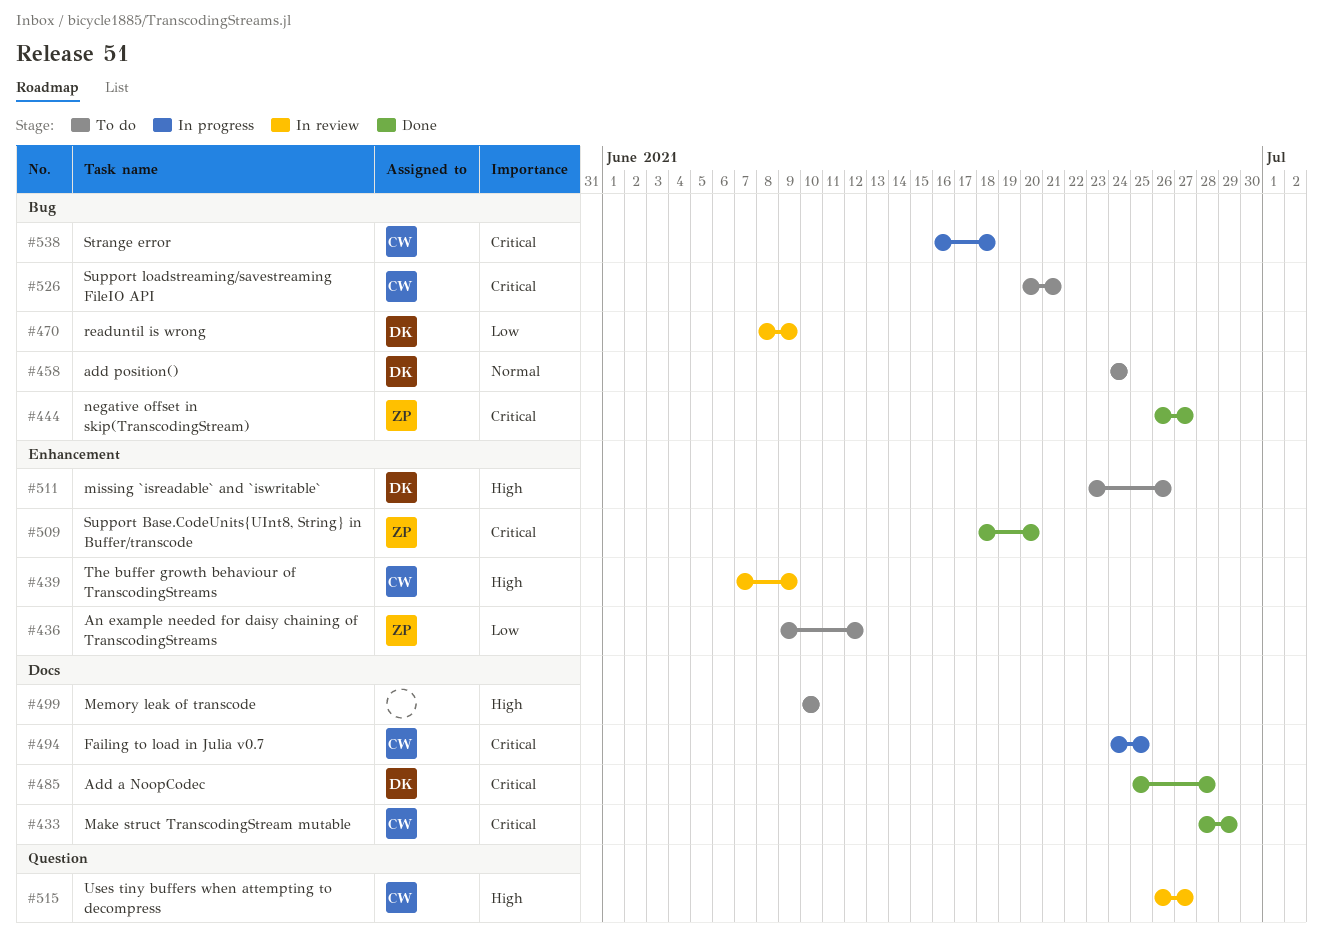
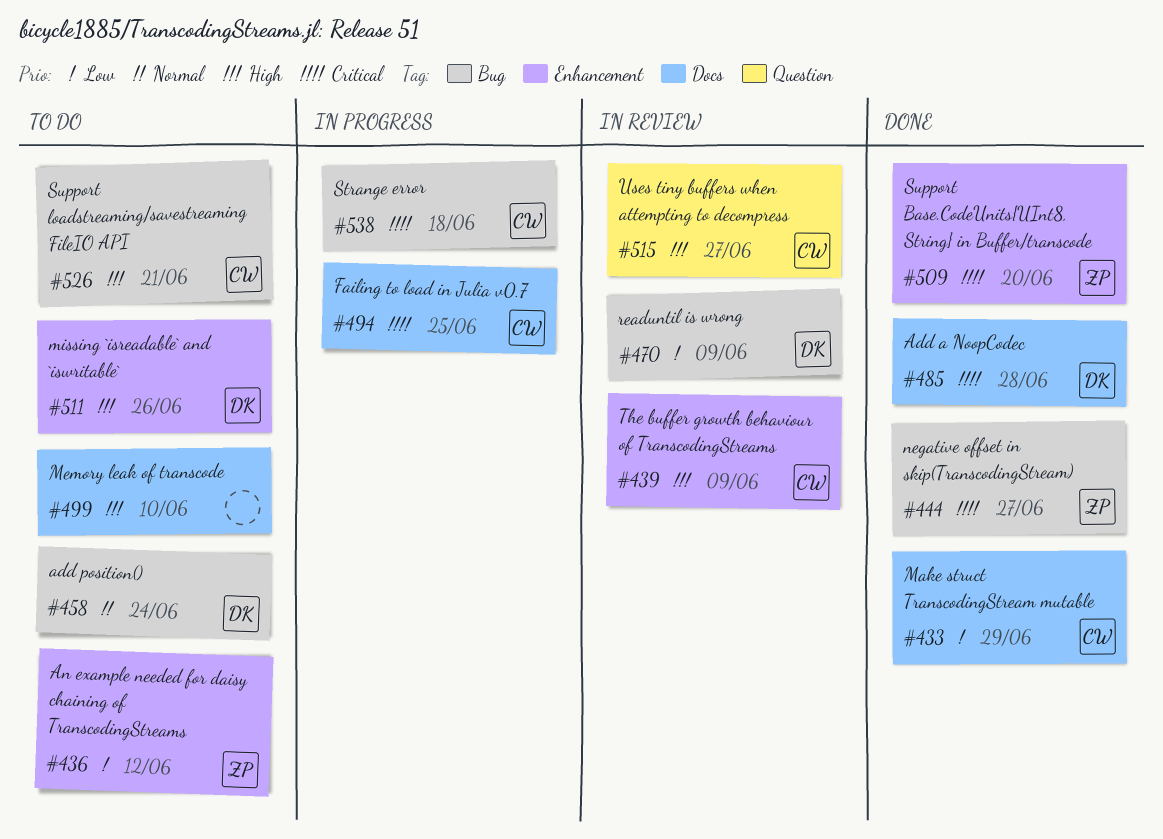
#433, priority: Critical -> Low
#526, priority: Critical -> High

